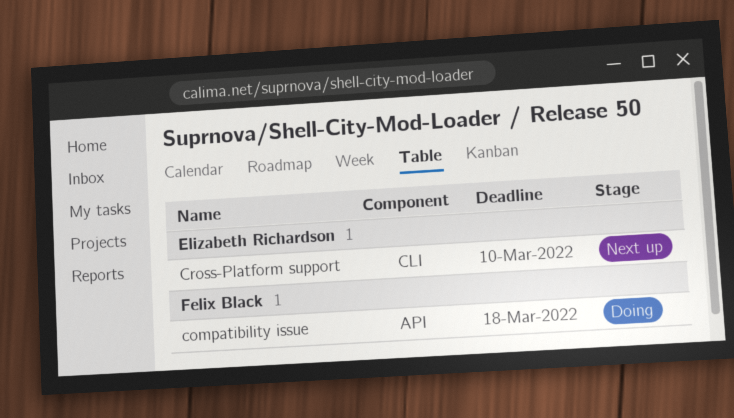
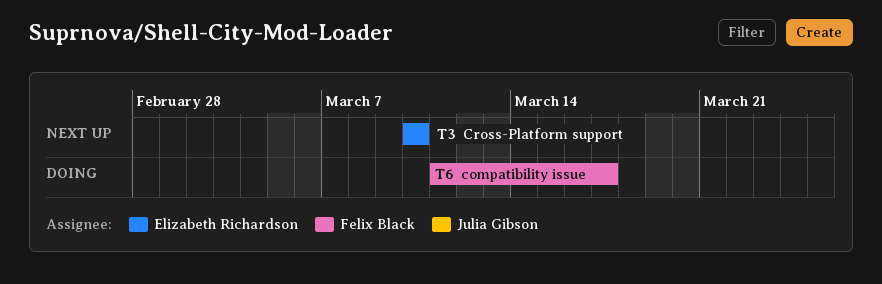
compatibility issue, due: Mar 18 -> Mar 17

